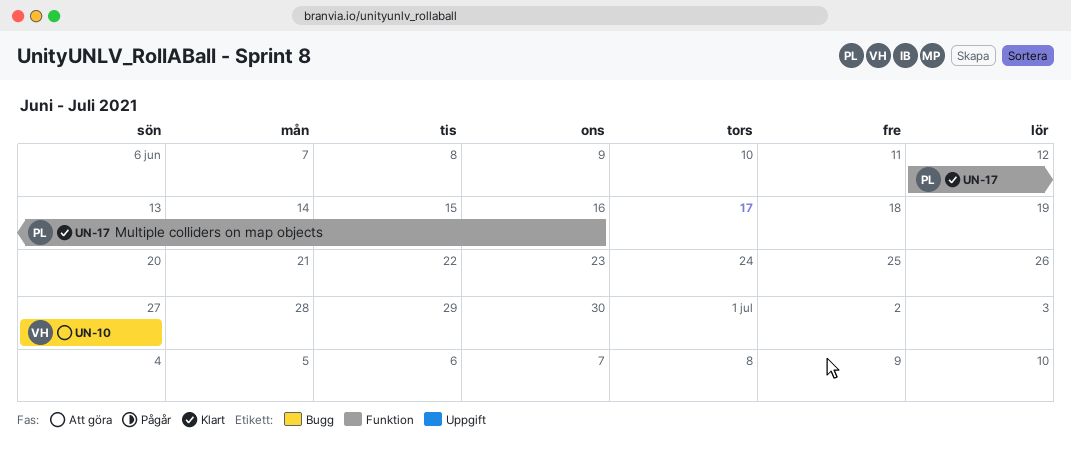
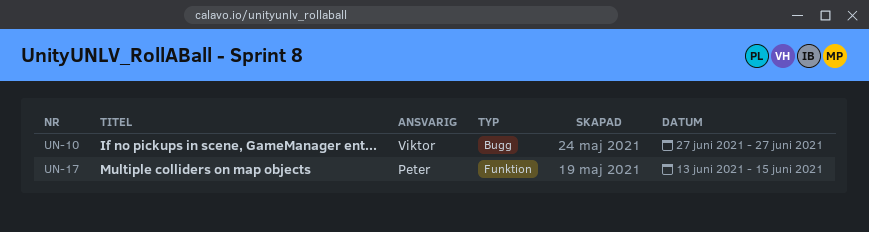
UN-17, start: Jun 12 -> Jun 13
UN-17, due: Jun 16 -> Jun 15

